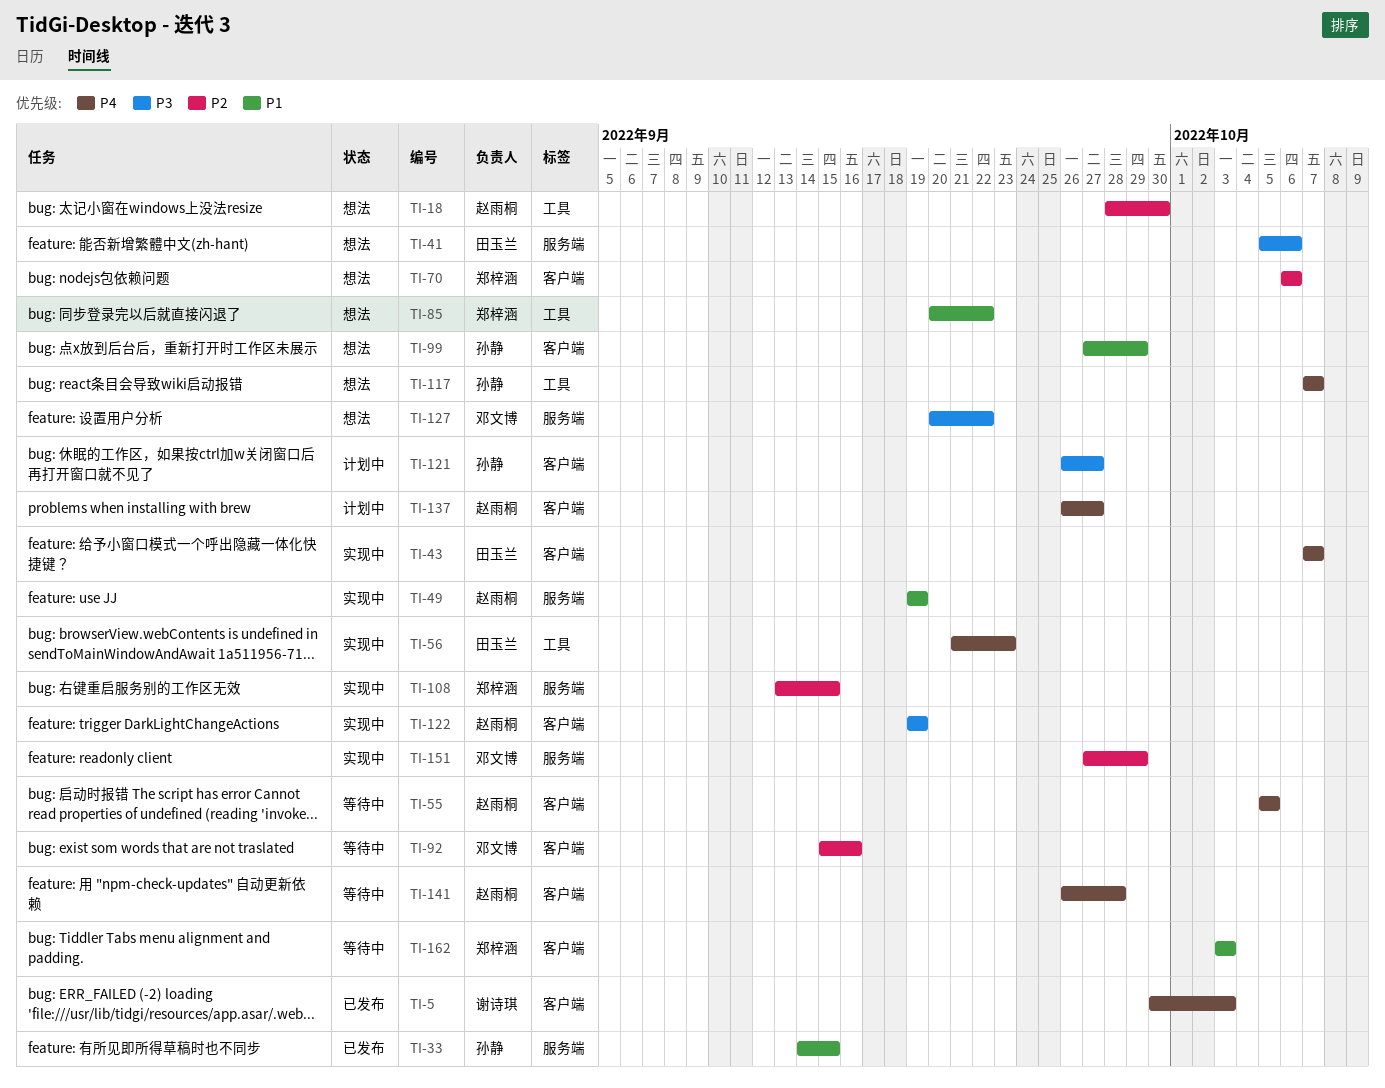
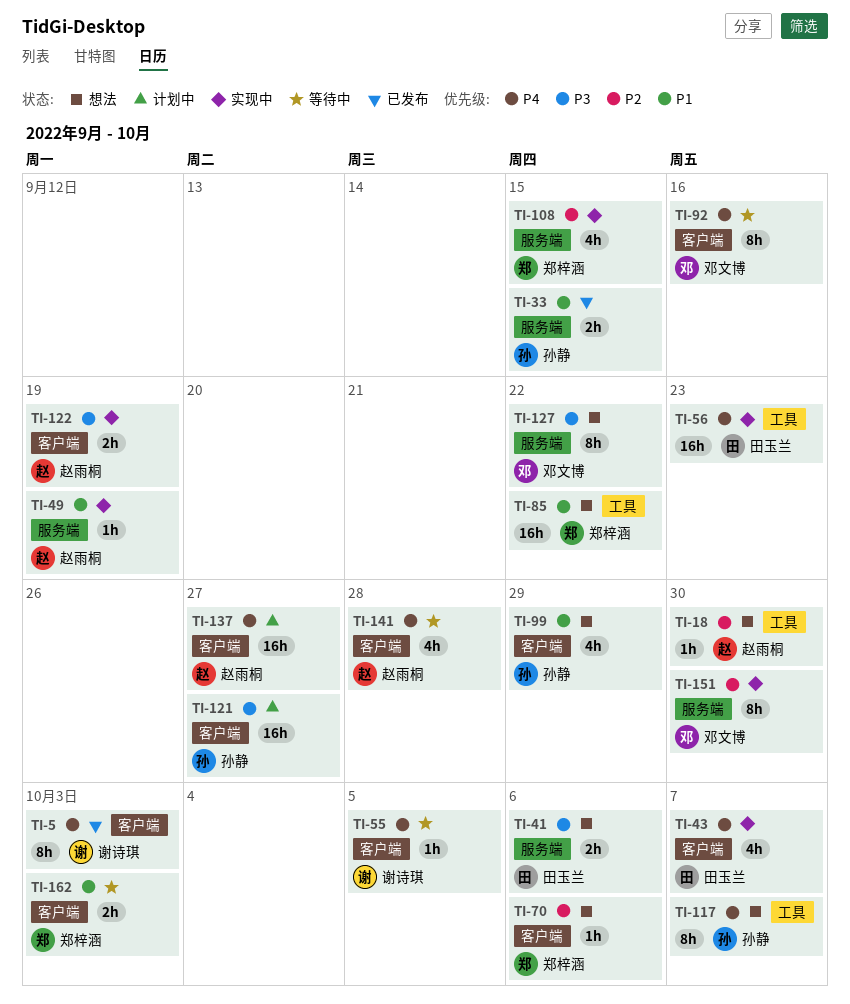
TI-55, owner: 赵雨桐 -> 谢诗琪
TI-92, priority: P2 -> P4
TI-151, due: Sep 29 -> Sep 30

